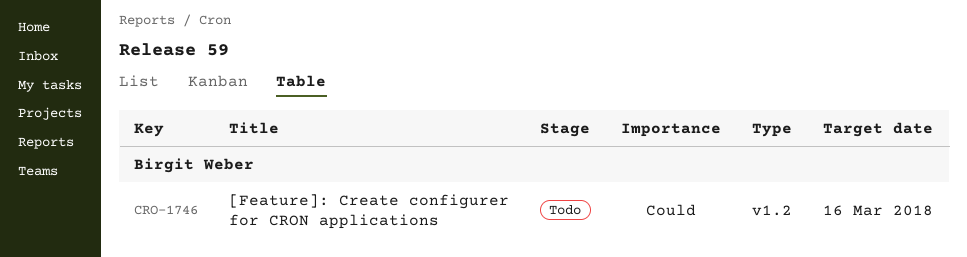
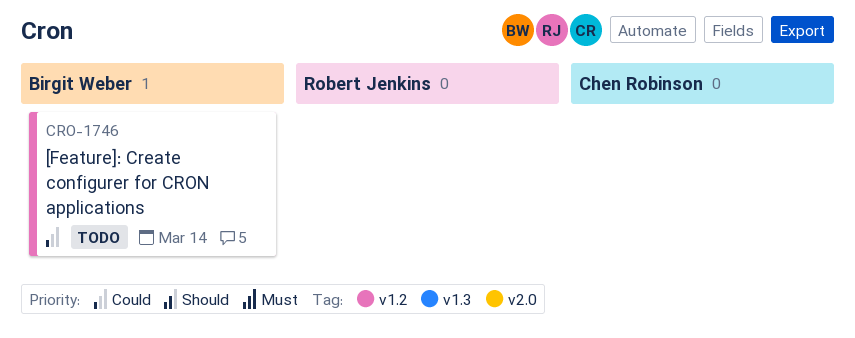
CRO-1746, due: Mar 16 -> Mar 14

